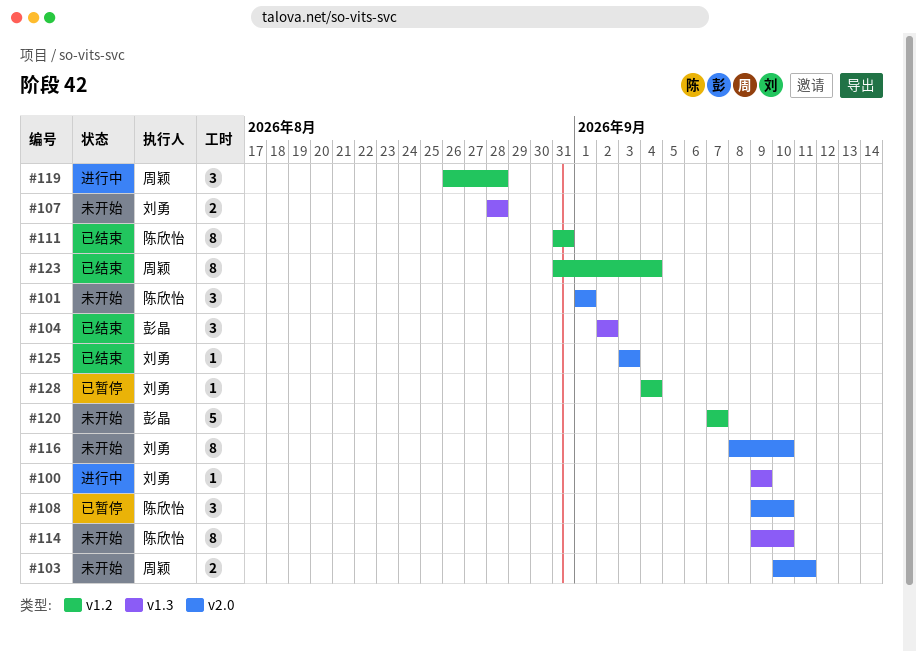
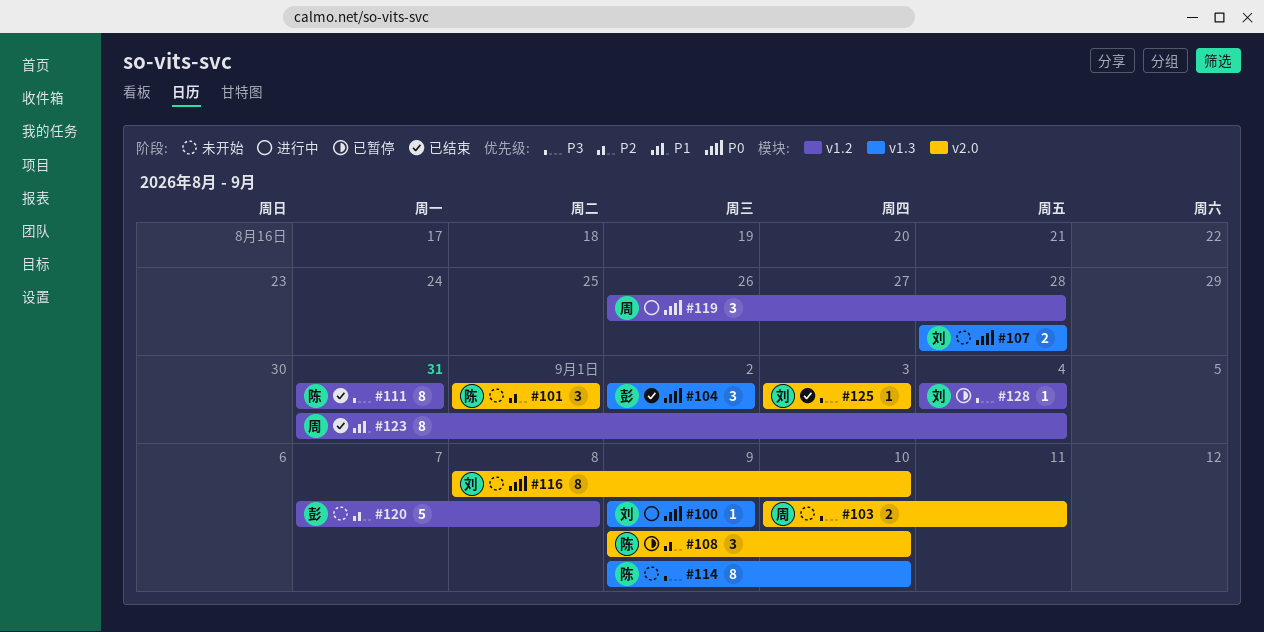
#120, due: Sep 7 -> Sep 8

